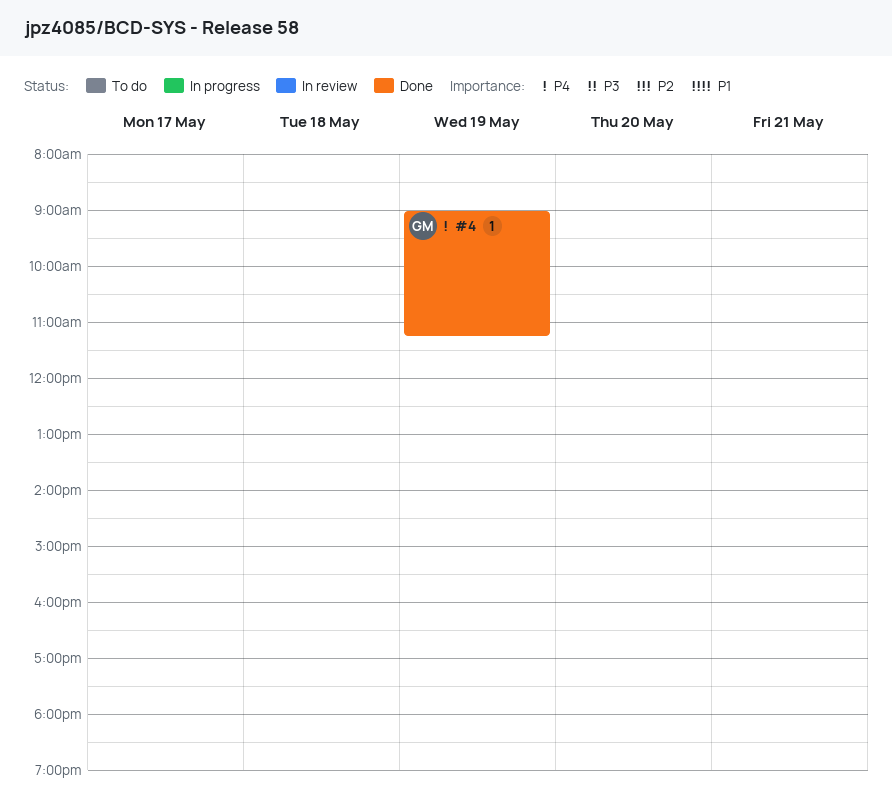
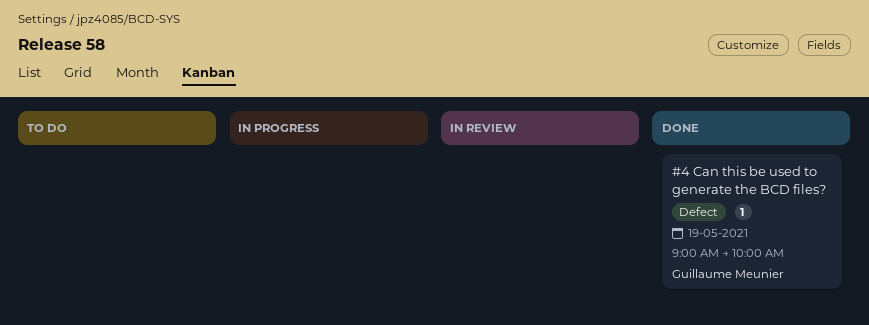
#4, ends: 11:15 -> 10:00

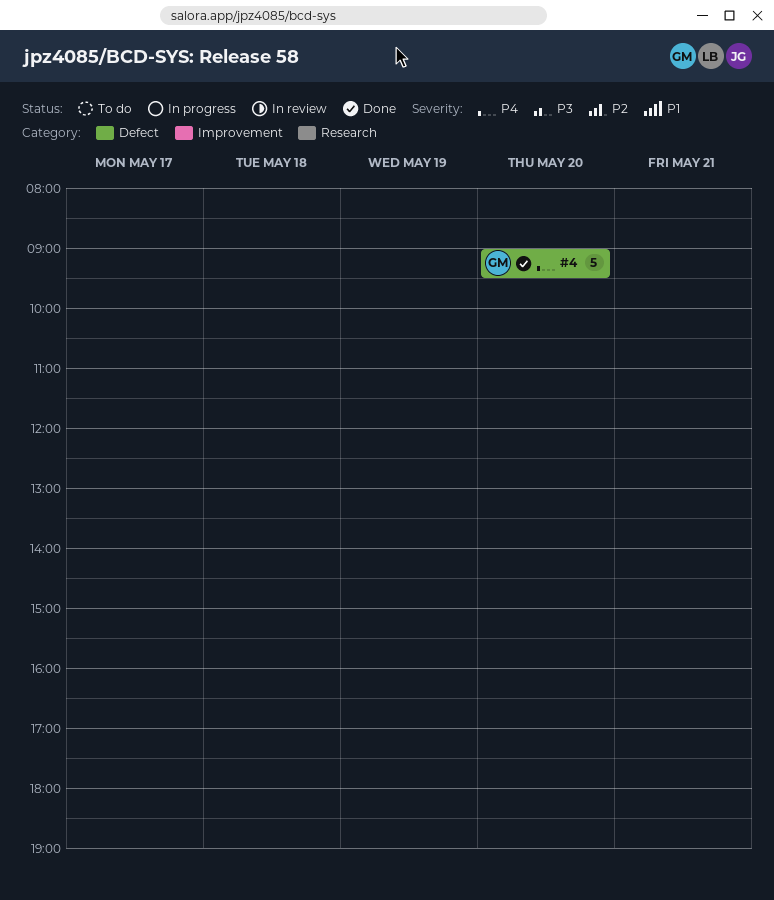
#4, estimate: 1 -> 5
#4, day: May 19 -> May 20
#4, ends: 10:00 -> 09:30

